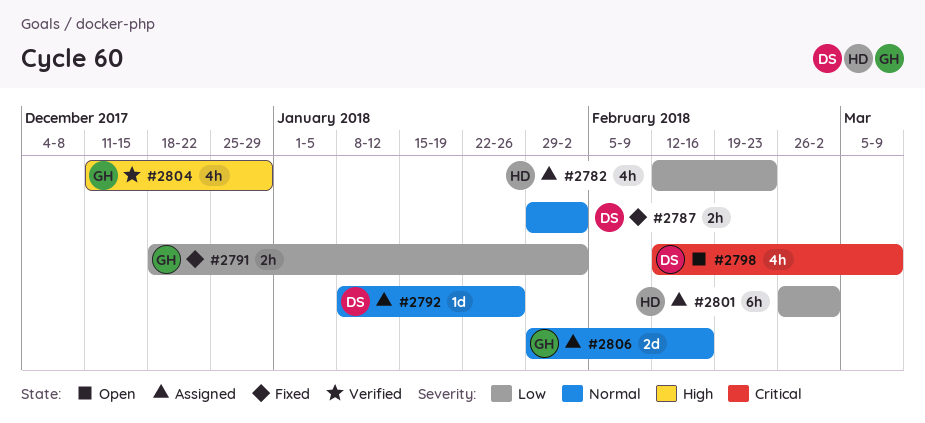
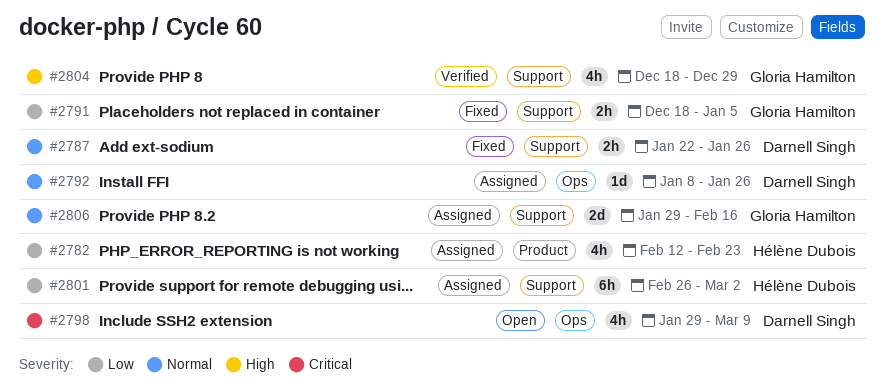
#2787, start: Jan 29 -> Jan 22
#2787, due: Feb 2 -> Jan 26
#2791, due: Feb 2 -> Jan 5
#2798, start: Feb 12 -> Jan 29
#2804, start: Dec 11 -> Dec 18

